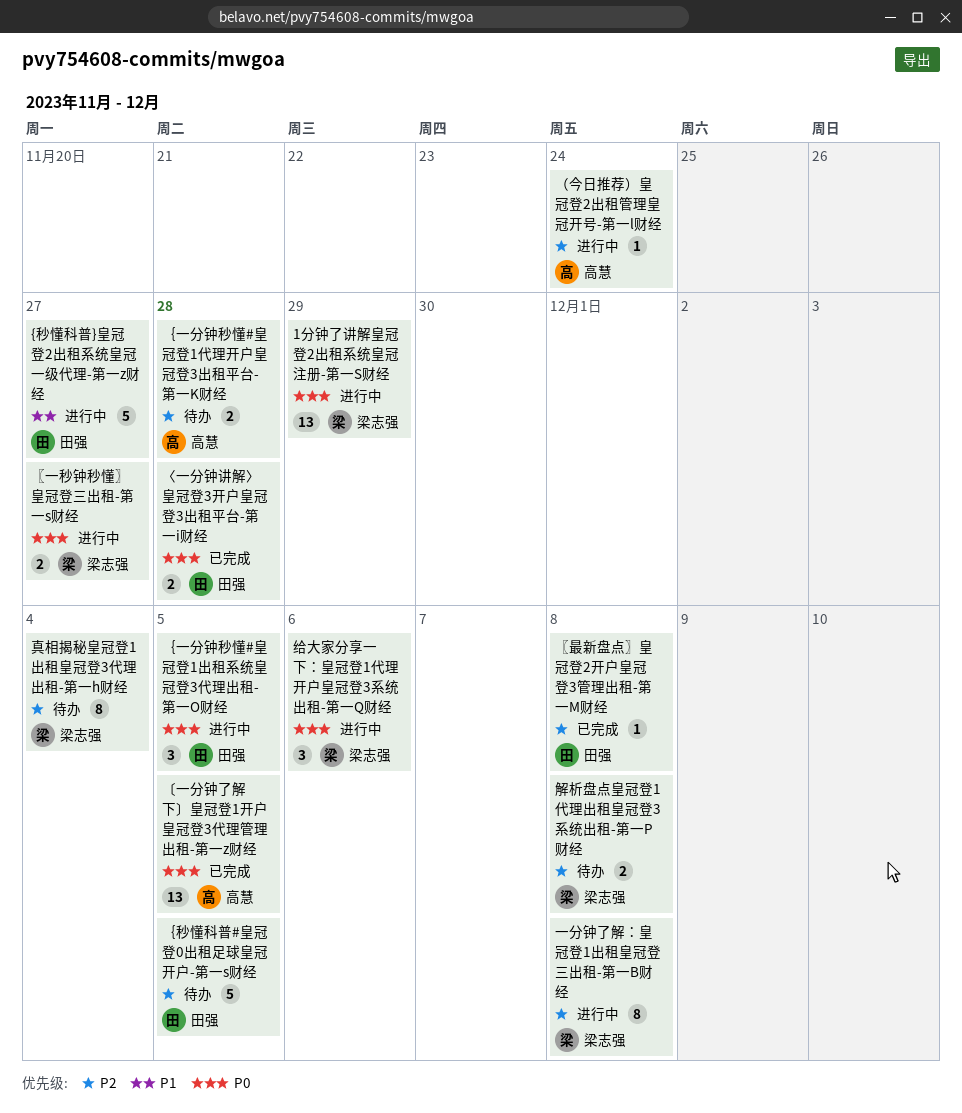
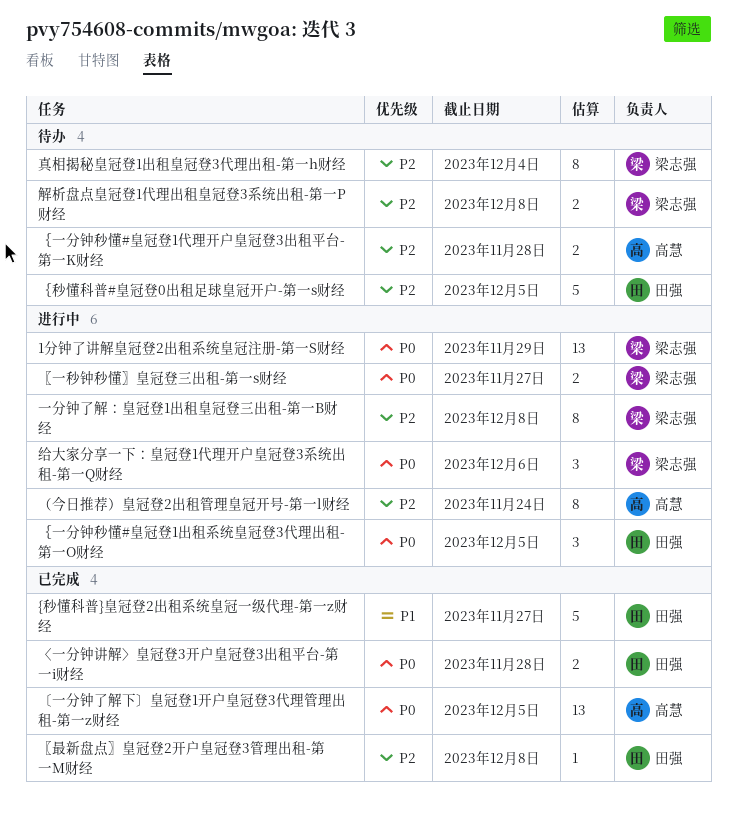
{秒懂科普}皇冠登2出租系统皇冠一级代理-第一z财经, status: 进行中 -> 已完成
（今日推荐）皇冠登2出租管理皇冠开号-第一l财经, estimate: 1 -> 8

